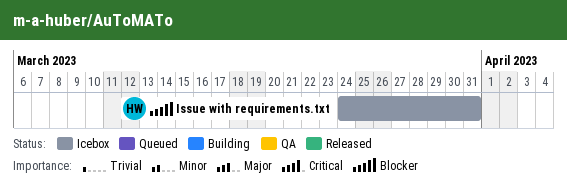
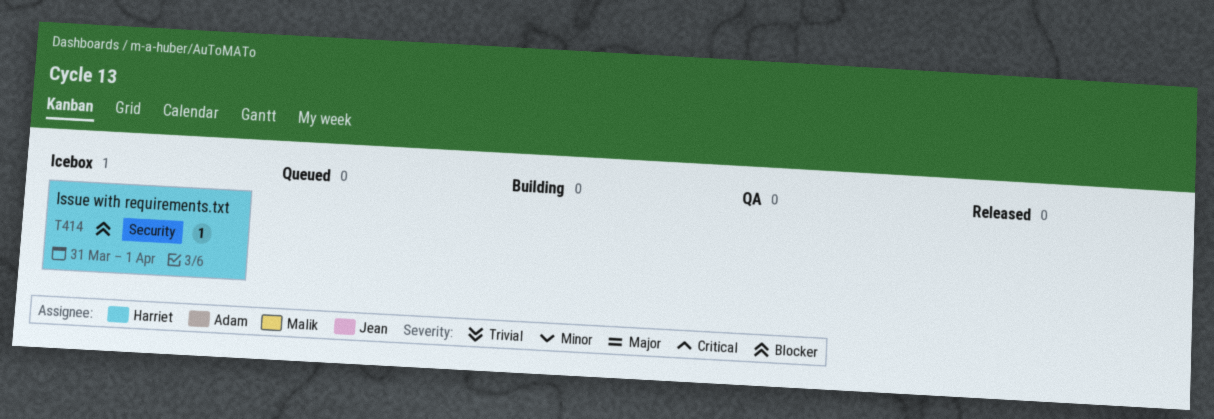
Issue with requirements.txt, start: Mar 24 -> Mar 31
Issue with requirements.txt, due: Mar 31 -> Apr 1

